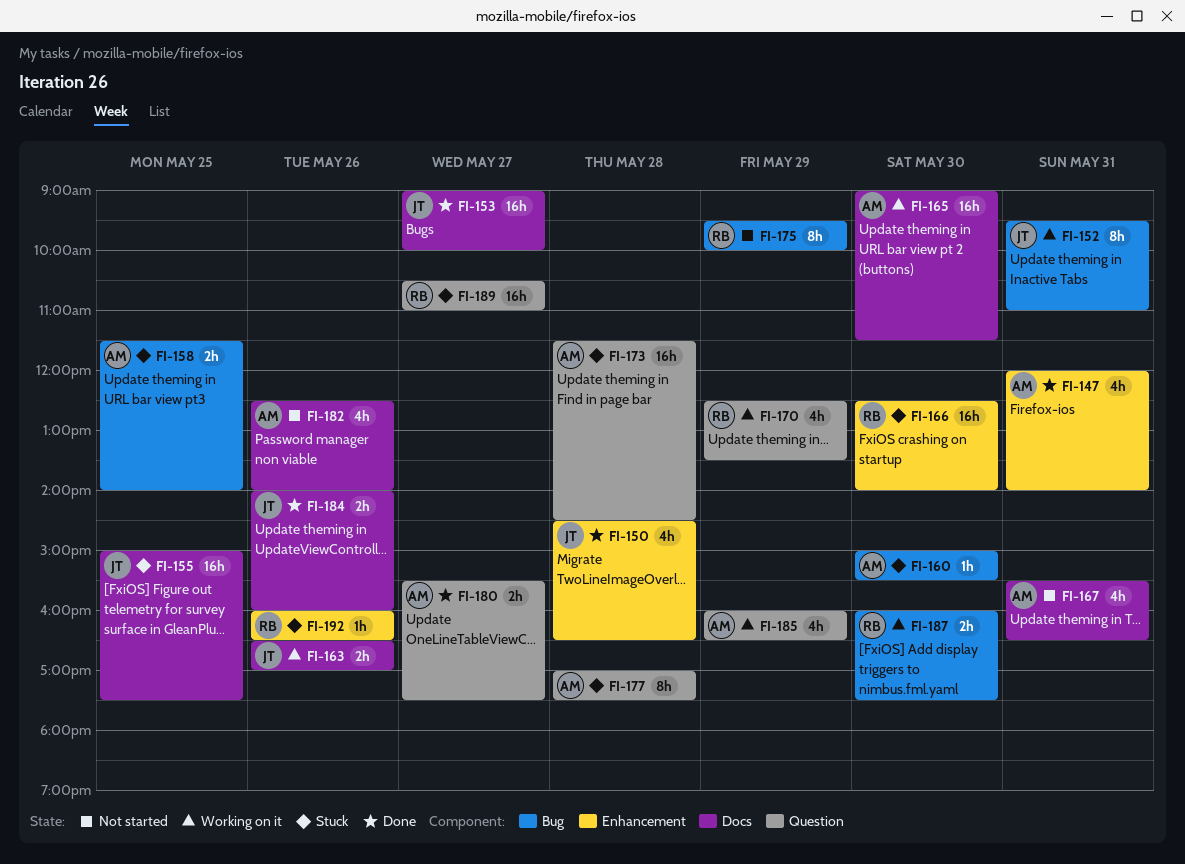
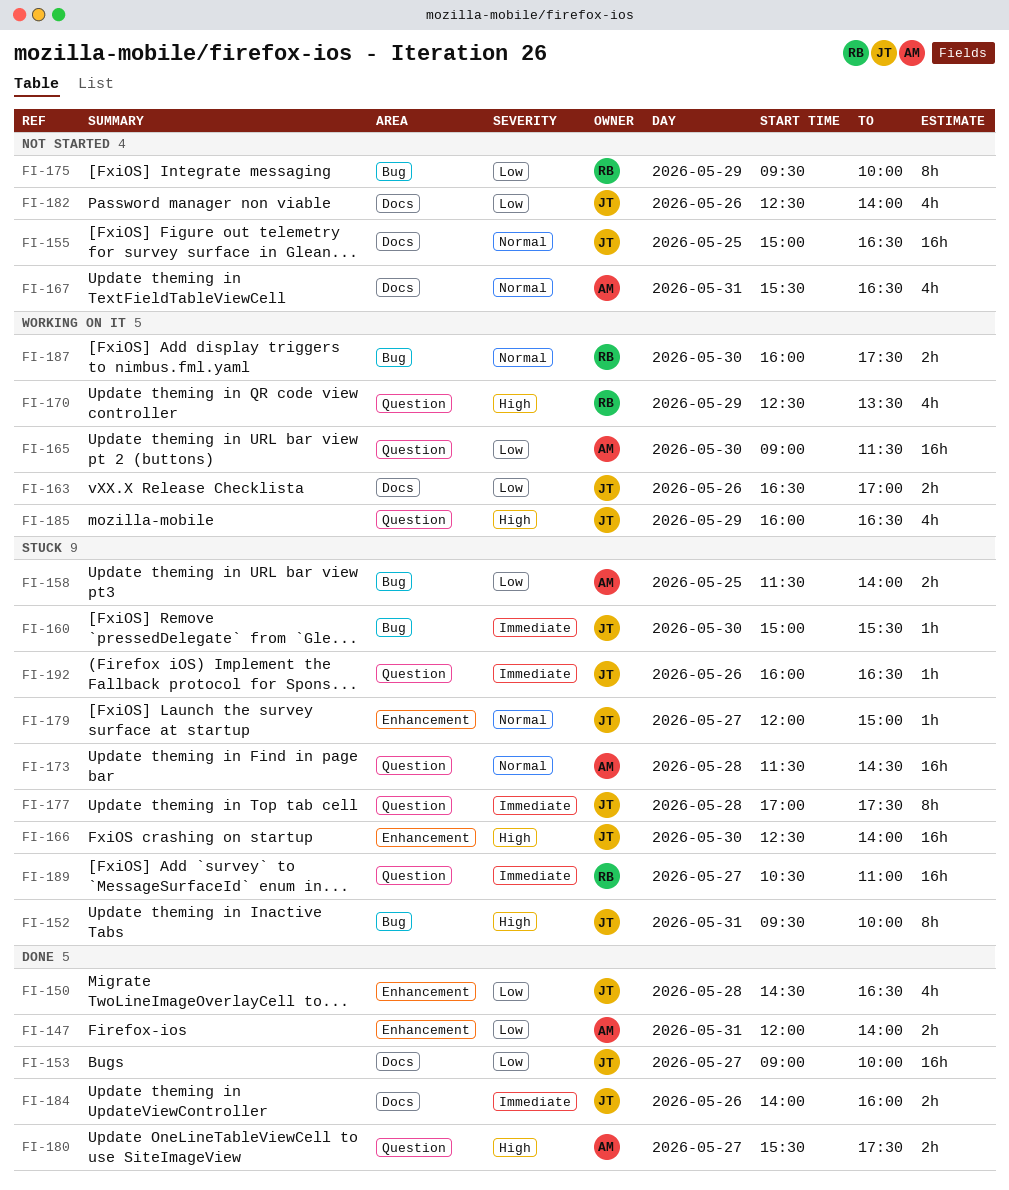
FI-147, estimate: 4h -> 2h
FI-152, status: Working on it -> Stuck
FI-152, ends: 11:00 -> 10:00
FI-155, status: Stuck -> Not started
FI-155, ends: 17:30 -> 16:30
FI-160, owner: AM -> JT
FI-165, label: Docs -> Question
FI-166, owner: RB -> JT
FI-177, owner: AM -> JT
FI-179: none -> present
FI-182, owner: AM -> JT
FI-185, owner: AM -> JT
FI-192, owner: RB -> JT
FI-192, label: Enhancement -> Question

